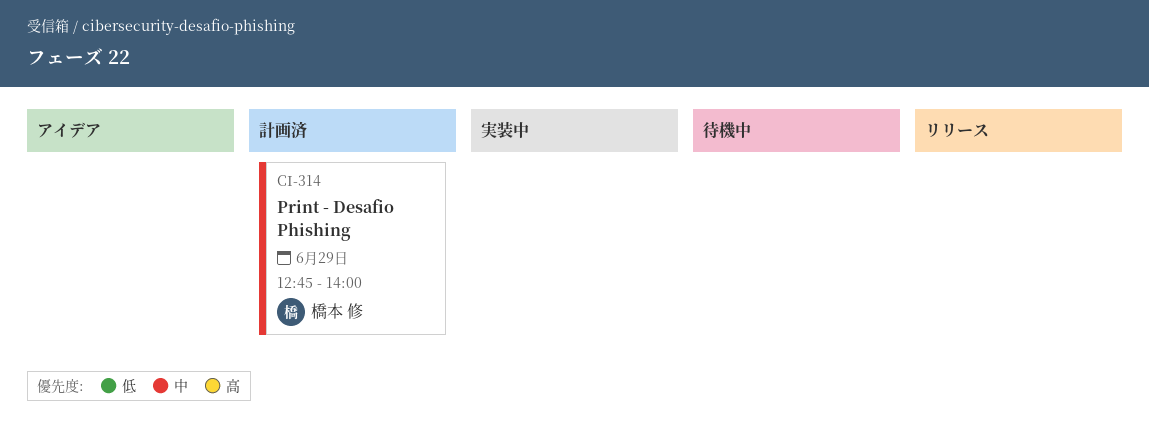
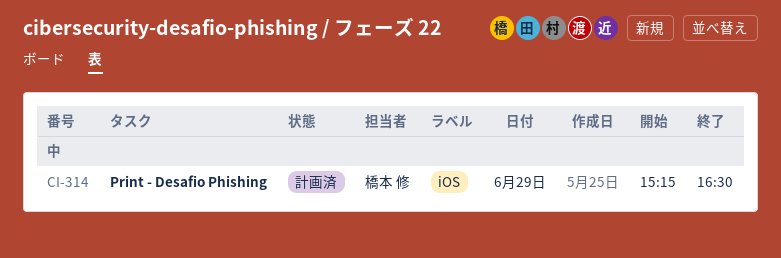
CI-314, begins: 12:45 -> 15:15
CI-314, ends: 14:00 -> 16:30

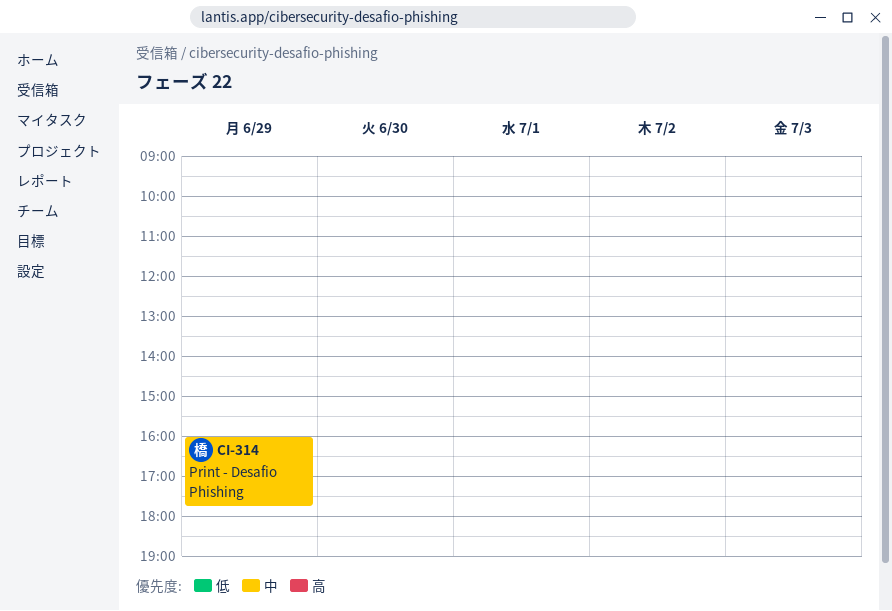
CI-314, begins: 15:15 -> 16:00
CI-314, ends: 16:30 -> 17:45

